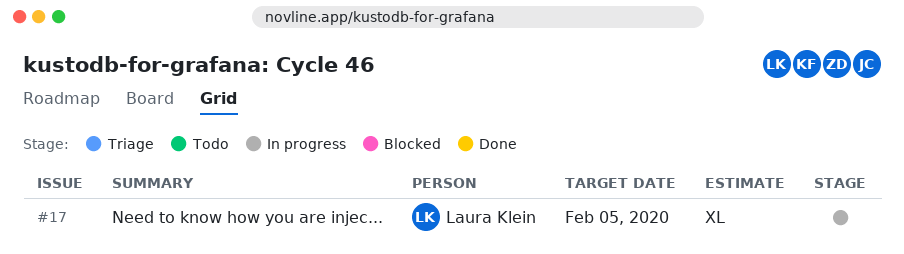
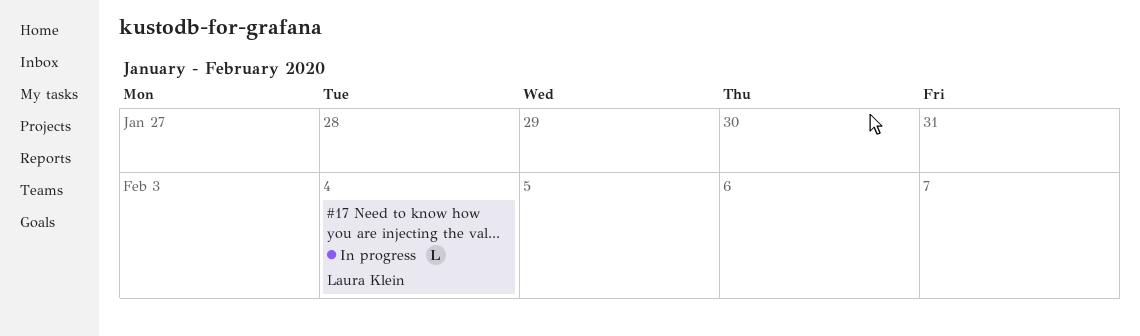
#17, estimate: XL -> L
#17, due: Feb 5 -> Feb 4

